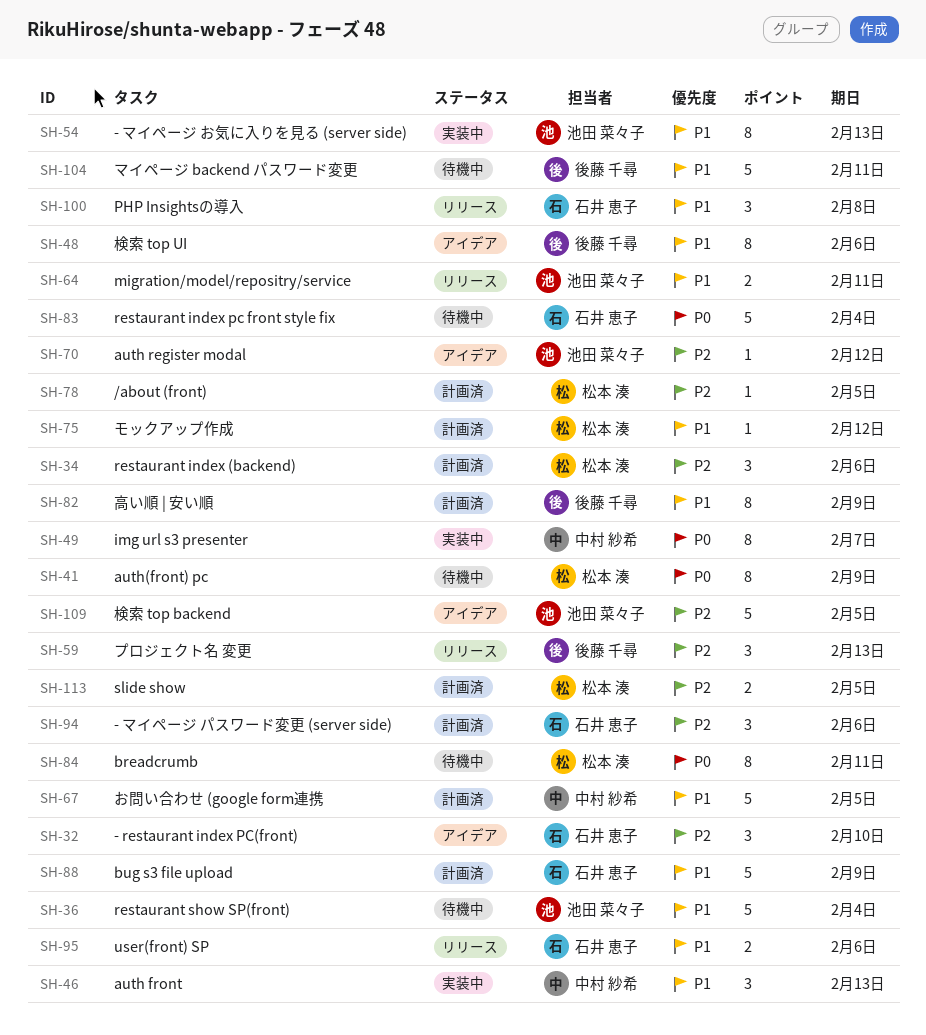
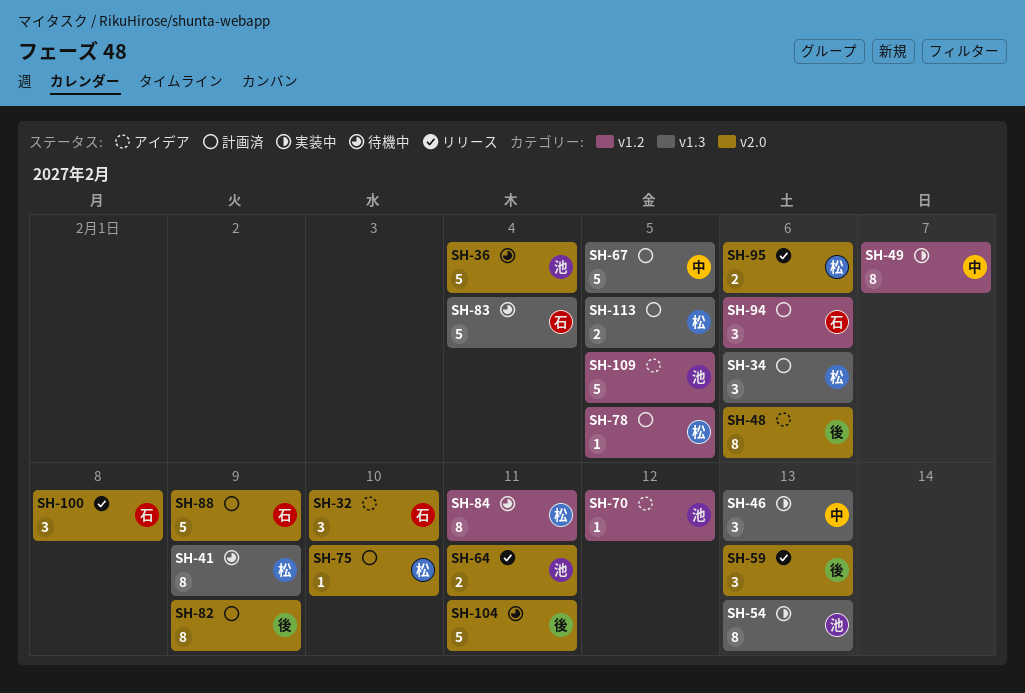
SH-75, due: Feb 12 -> Feb 10
SH-95, owner: 石井 恵子 -> 松本 湊

